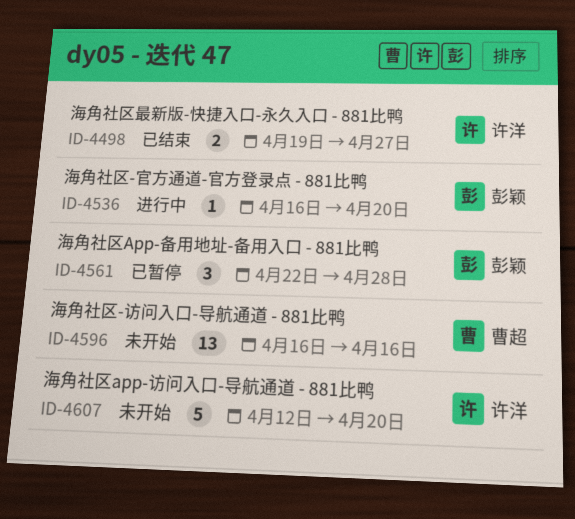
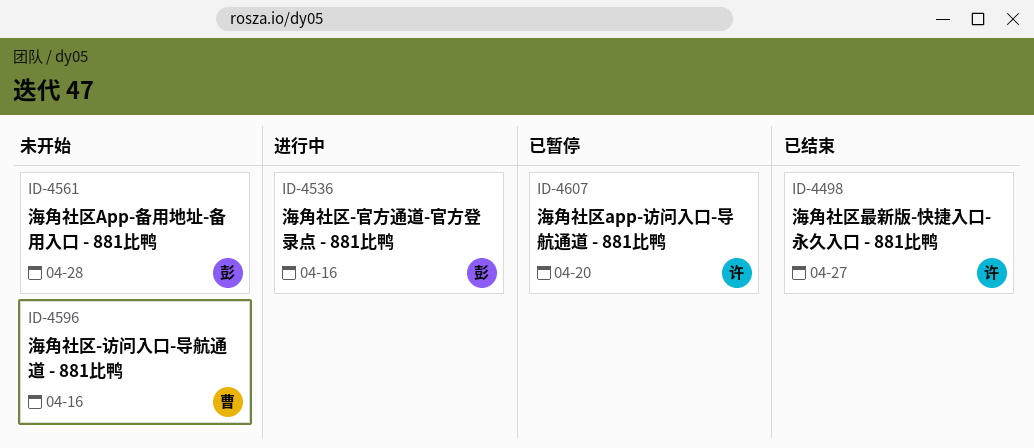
ID-4536, due: Apr 20 -> Apr 16
ID-4561, status: 已暂停 -> 未开始
ID-4607, status: 未开始 -> 已暂停

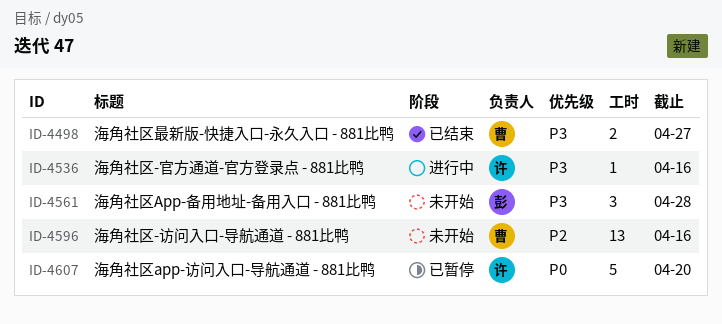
ID-4498, owner: 许 -> 曹
ID-4536, owner: 彭 -> 许

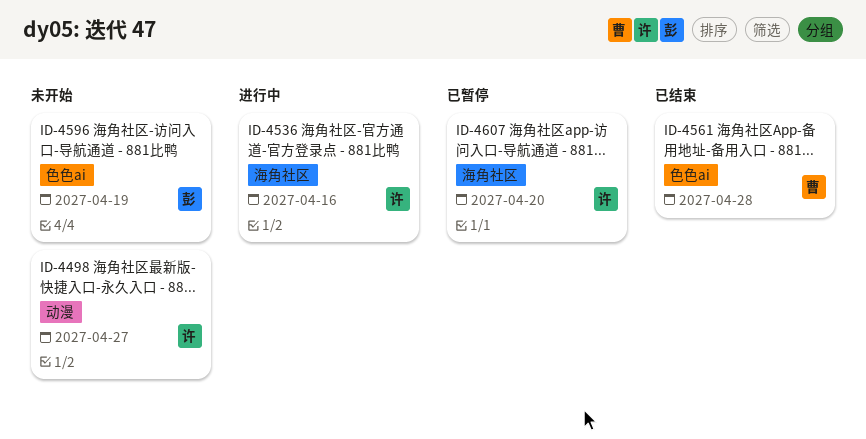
ID-4498, status: 已结束 -> 未开始
ID-4498, owner: 曹 -> 许
ID-4561, status: 未开始 -> 已结束
ID-4561, owner: 彭 -> 曹
ID-4596, owner: 曹 -> 彭
ID-4596, due: Apr 16 -> Apr 19

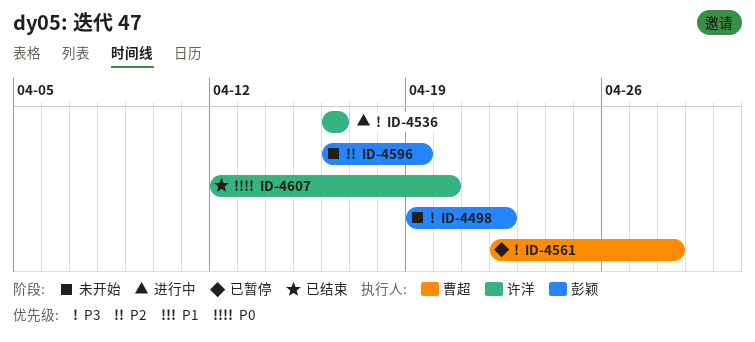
ID-4498, owner: 许洋 -> 彭颖
ID-4498, due: Apr 27 -> Apr 22
ID-4561, status: 已结束 -> 已暂停
ID-4607, status: 已暂停 -> 已结束

